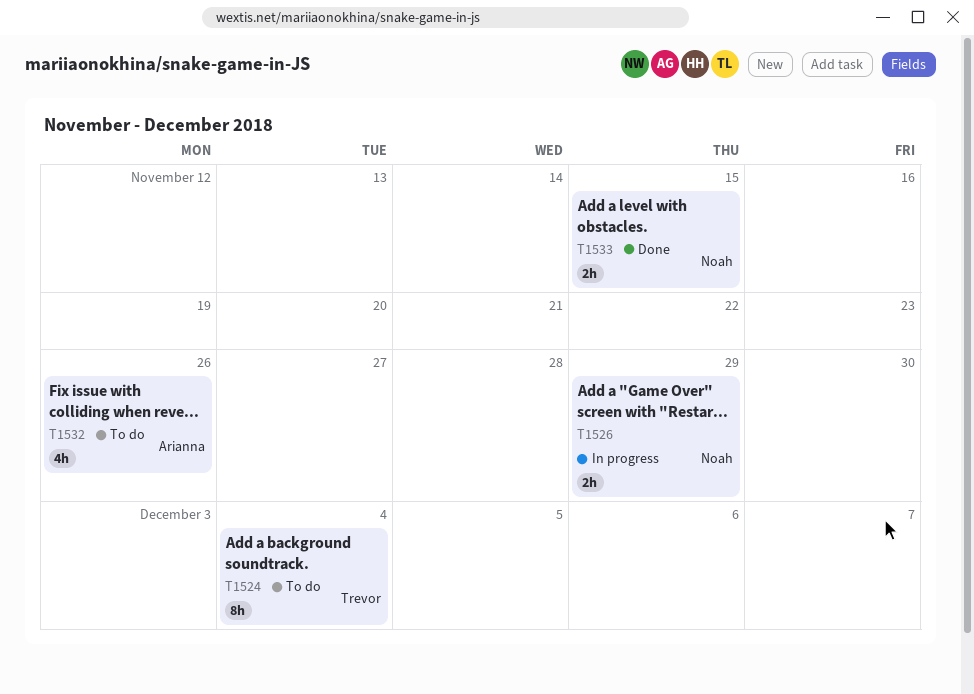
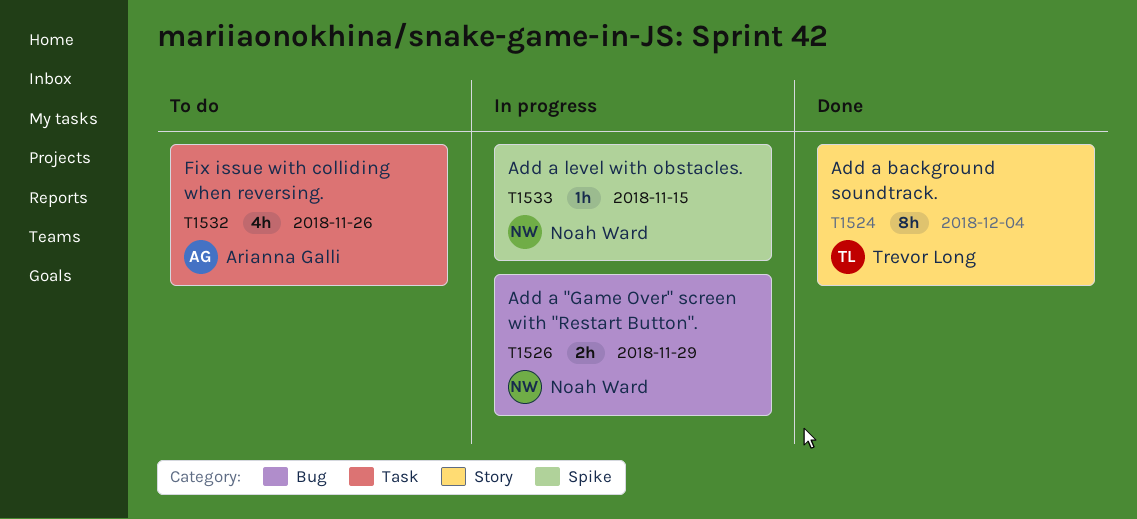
T1524, status: To do -> Done
T1533, status: Done -> In progress
T1533, estimate: 2h -> 1h

